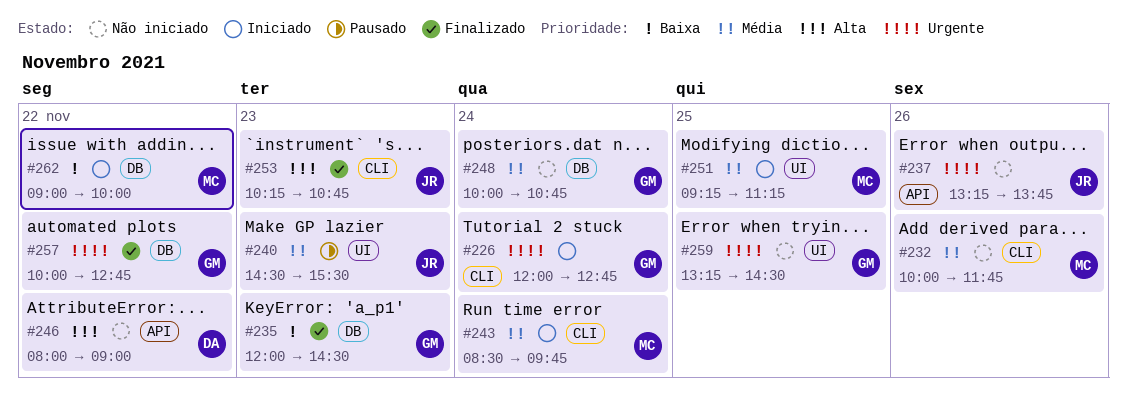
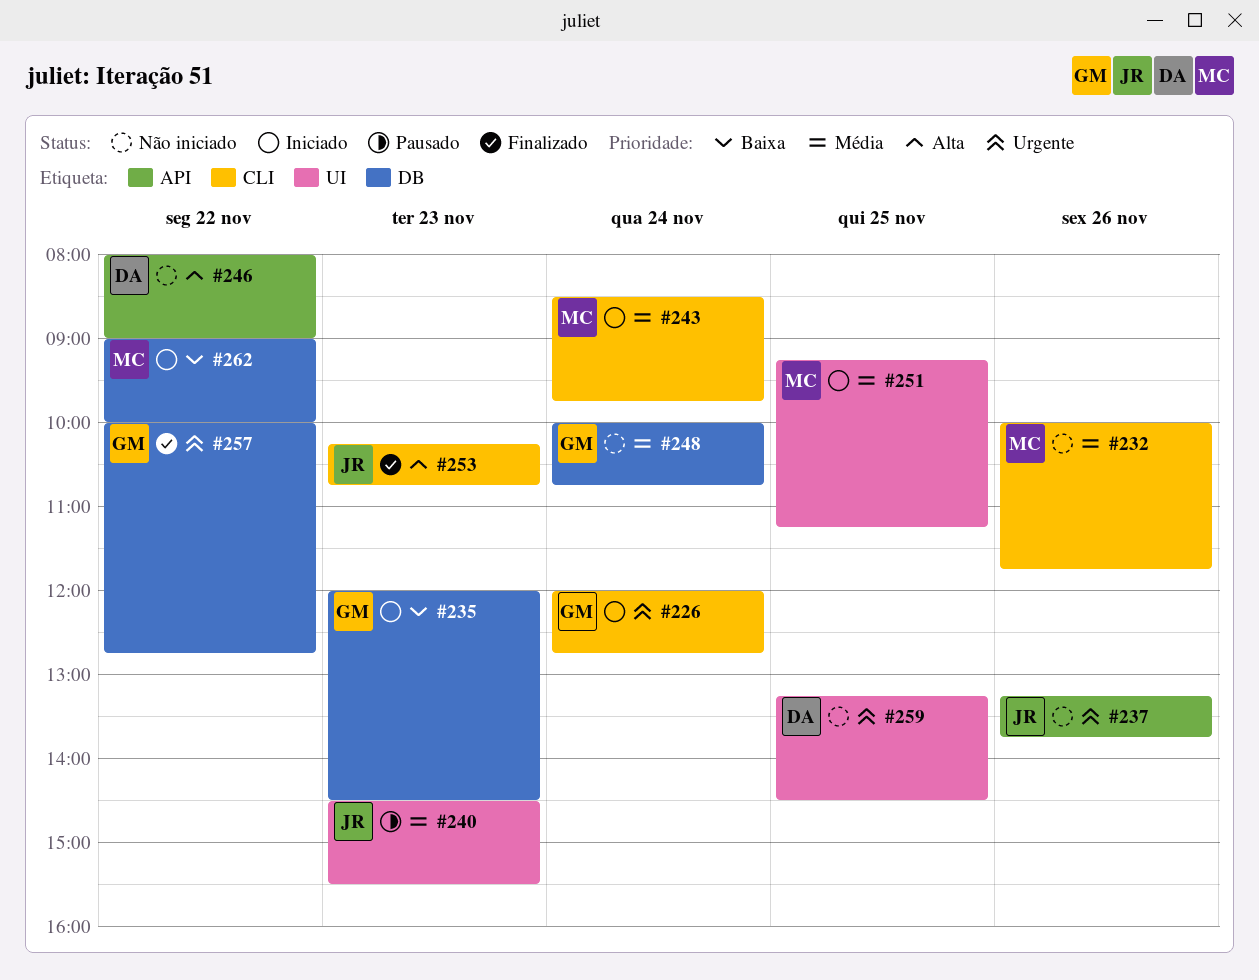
#235, status: Finalizado -> Iniciado
#259, owner: GM -> DA

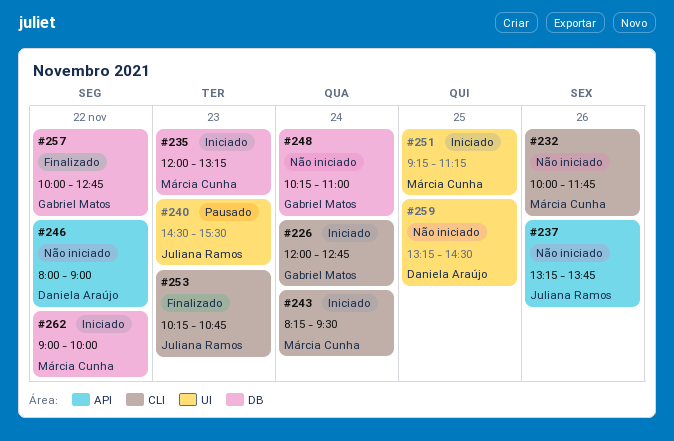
#235, owner: Gabriel Matos -> Márcia Cunha
#235, ends: 14:30 -> 13:15
#243, begins: 08:30 -> 08:15
#243, ends: 09:45 -> 09:30
#248, begins: 10:00 -> 10:15
#248, ends: 10:45 -> 11:00

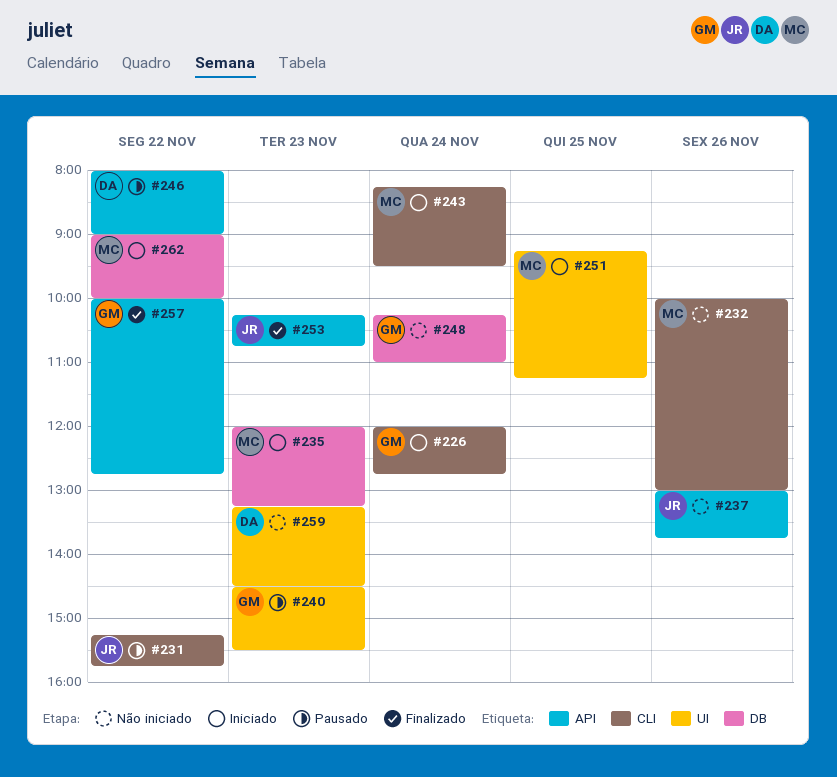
#231: none -> present
#232, ends: 11:45 -> 13:00
#237, begins: 13:15 -> 13:00
#240, owner: Juliana Ramos -> Gabriel Matos
#246, status: Não iniciado -> Pausado
#253, label: CLI -> API
#257, label: DB -> API
#259, day: Nov 25 -> Nov 23

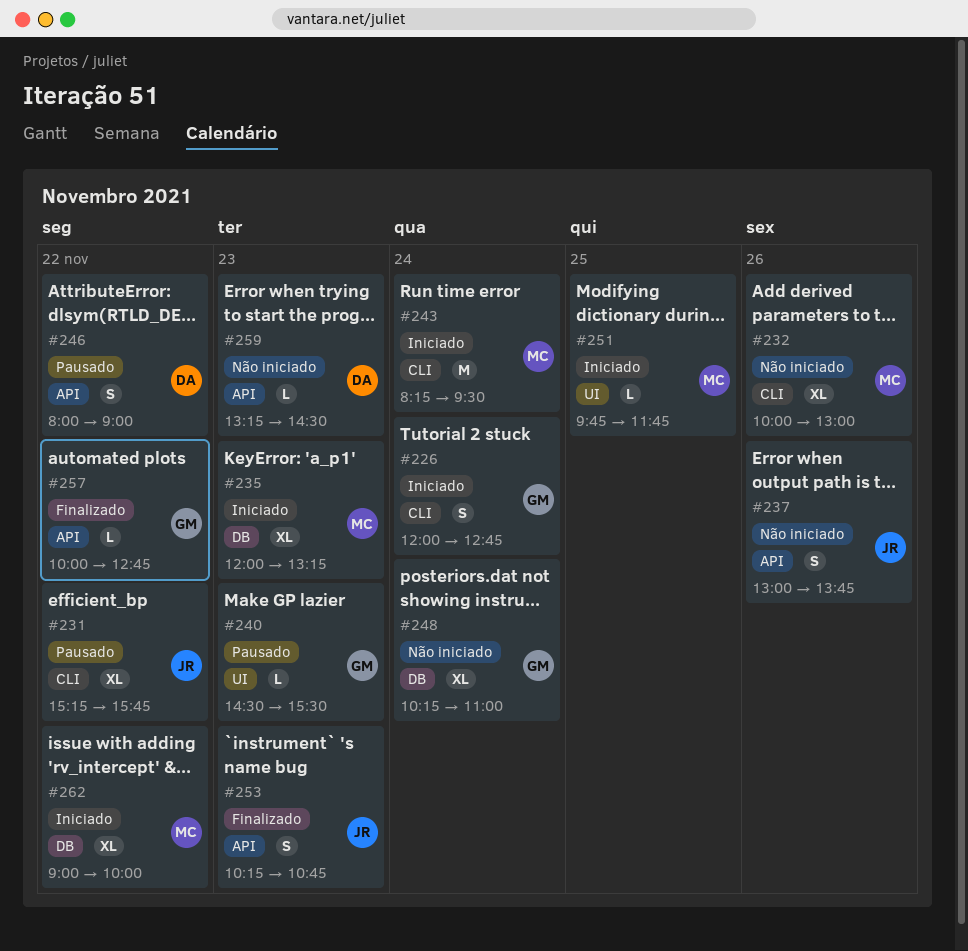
#251, begins: 09:15 -> 09:45
#251, ends: 11:15 -> 11:45
#259, label: UI -> API

